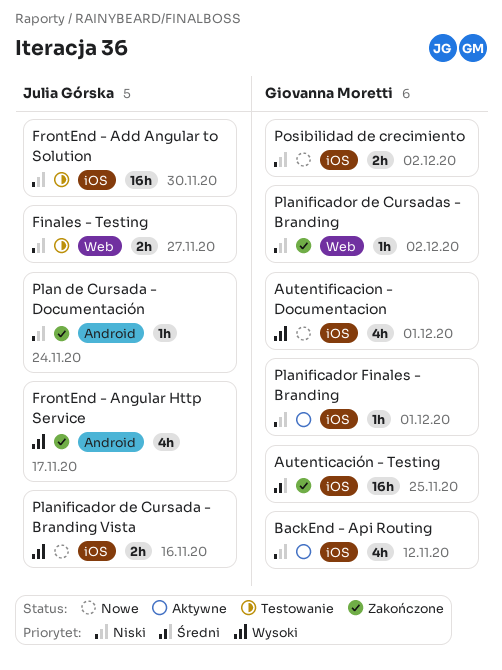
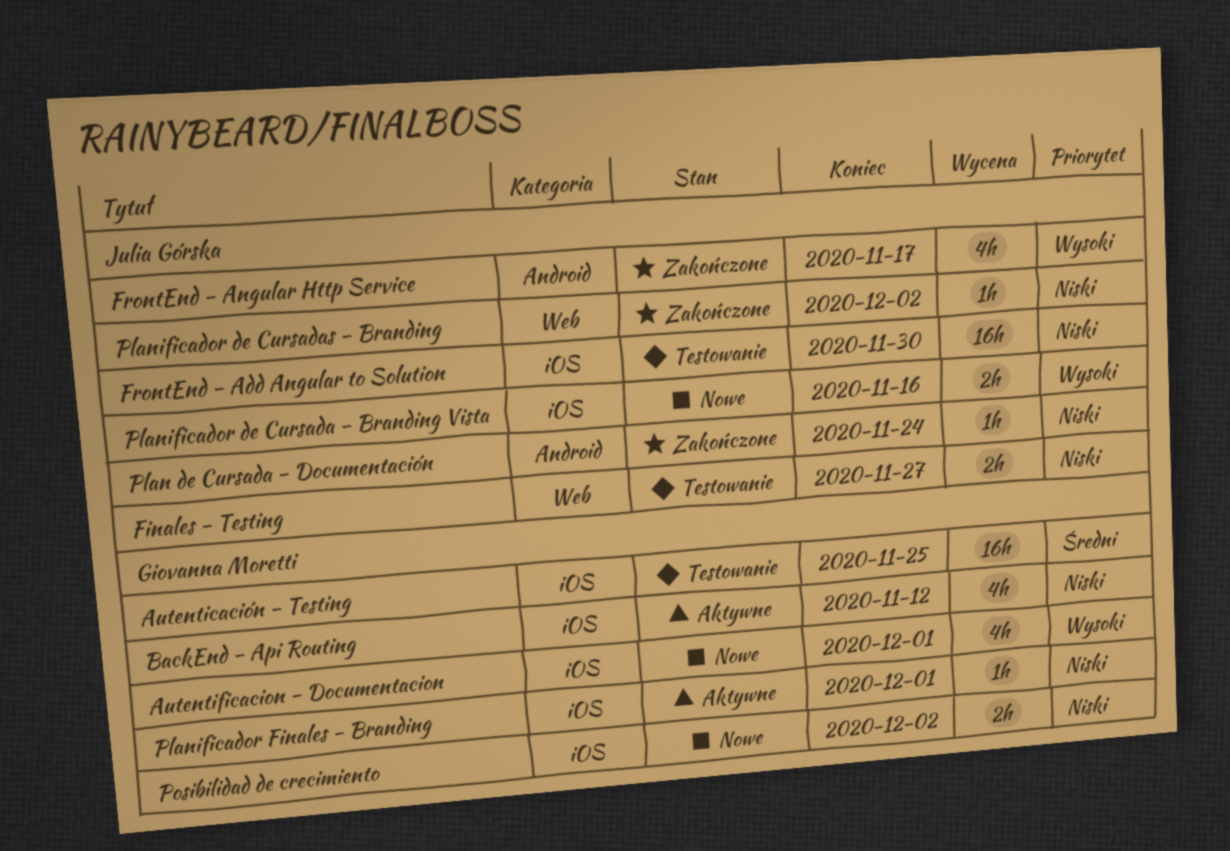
Autenticación - Testing, status: Zakończone -> Testowanie
Planificador de Cursadas - Branding, owner: Giovanna Moretti -> Julia Górska

